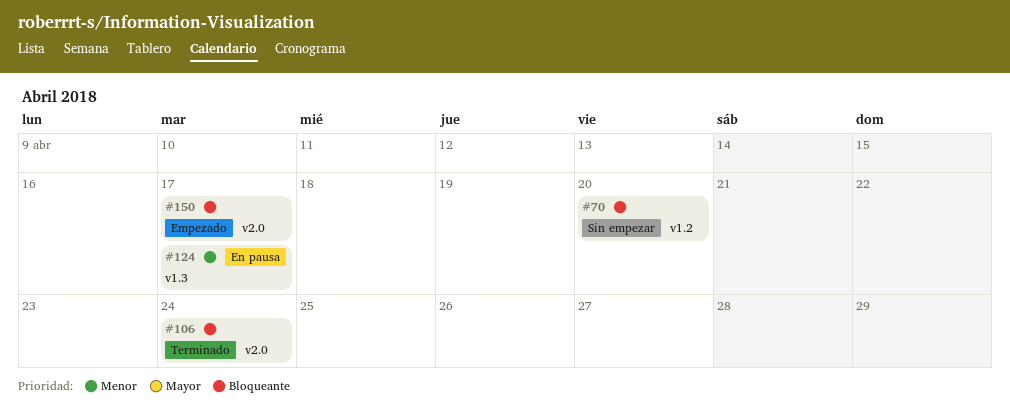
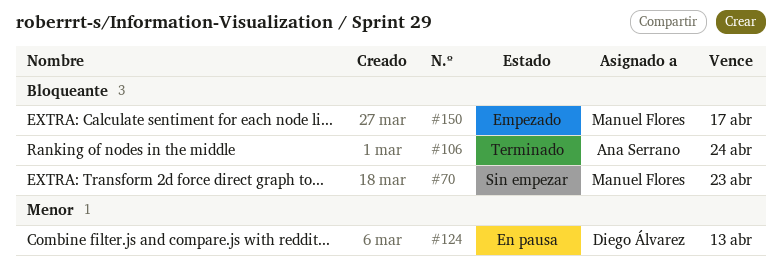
#70, due: Apr 20 -> Apr 23
#124, due: Apr 17 -> Apr 13

